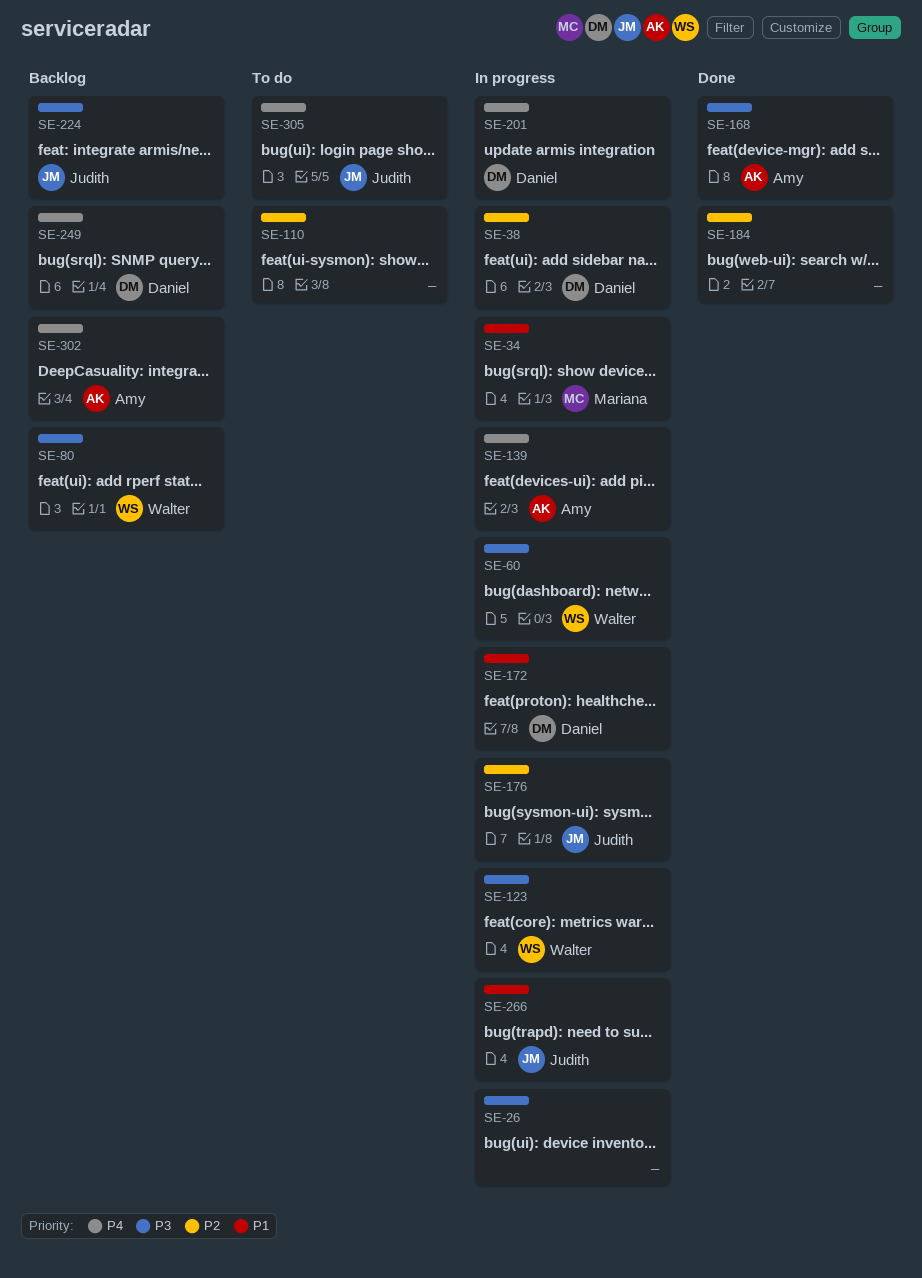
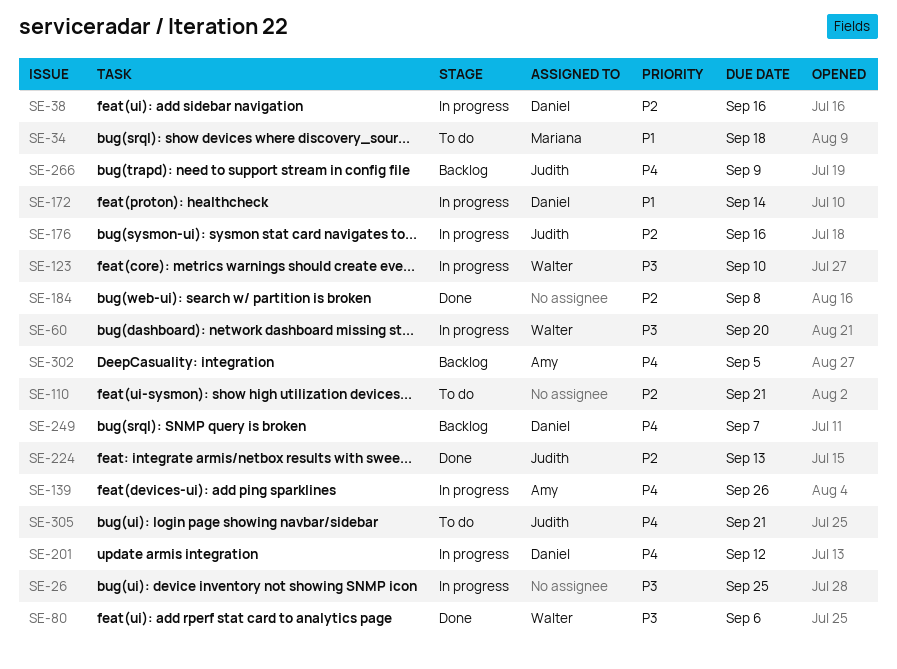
SE-34, status: In progress -> To do
SE-80, status: Backlog -> Done
SE-168: present -> none
SE-224, status: Backlog -> Done
SE-224, priority: P3 -> P2
SE-266, status: In progress -> Backlog
SE-266, priority: P1 -> P4

